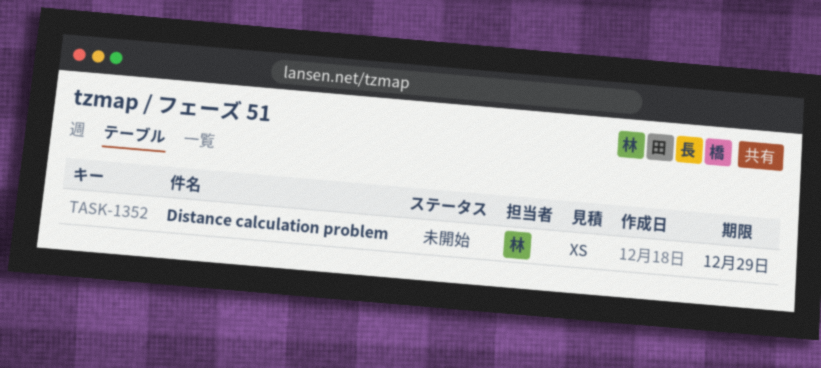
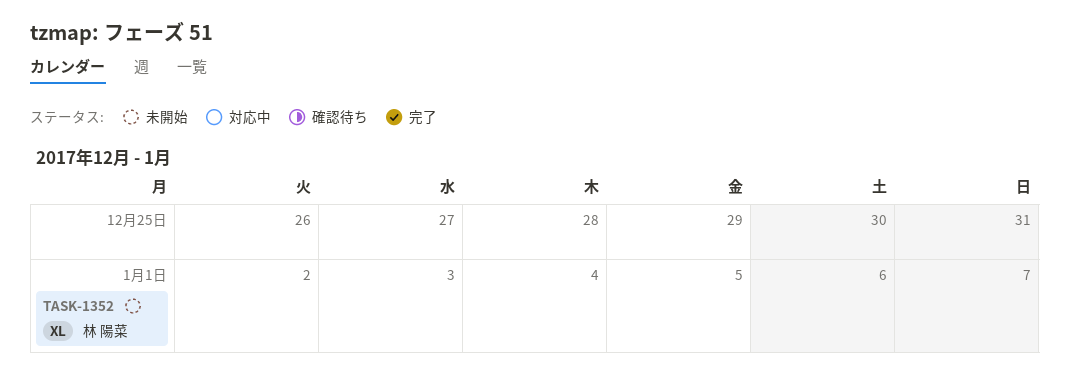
TASK-1352, estimate: XS -> XL
TASK-1352, due: Dec 29 -> Jan 1

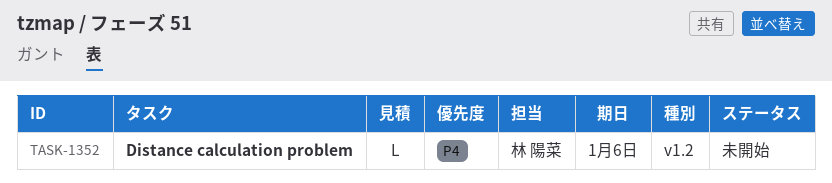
TASK-1352, estimate: XL -> L
TASK-1352, due: Jan 1 -> Jan 6

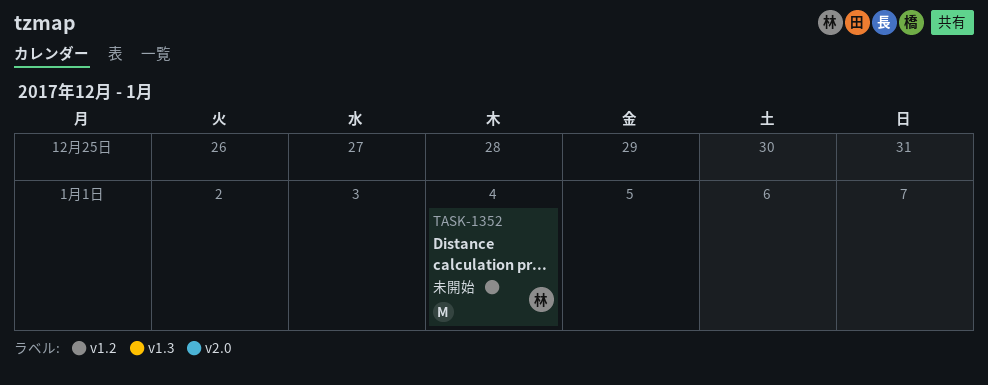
TASK-1352, estimate: L -> M
TASK-1352, due: Jan 6 -> Jan 4

